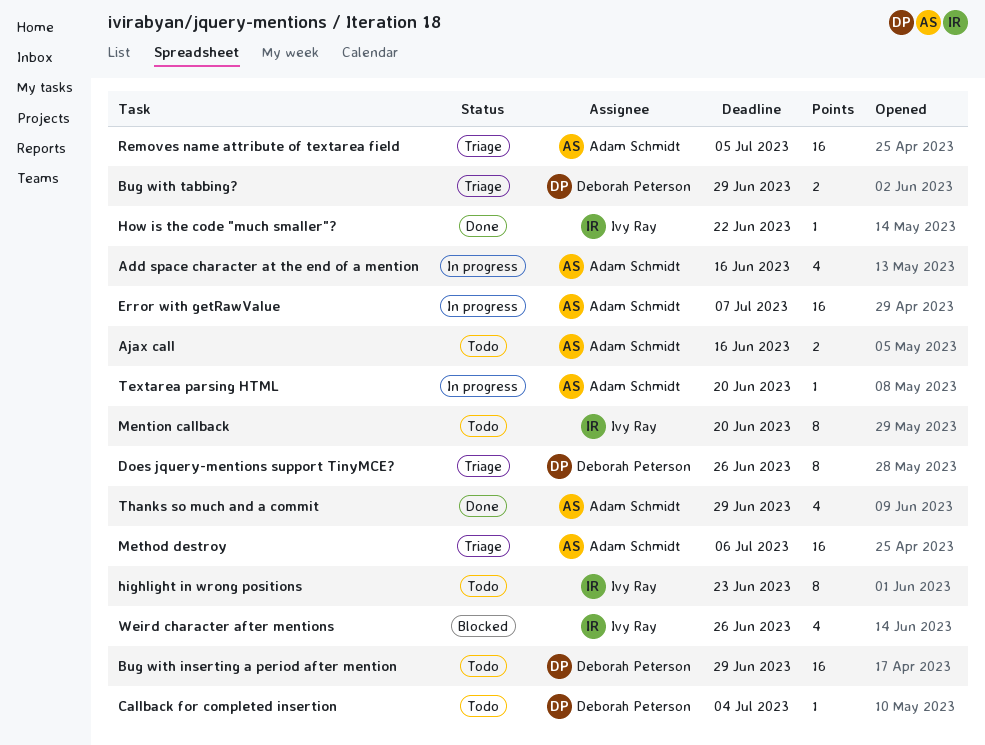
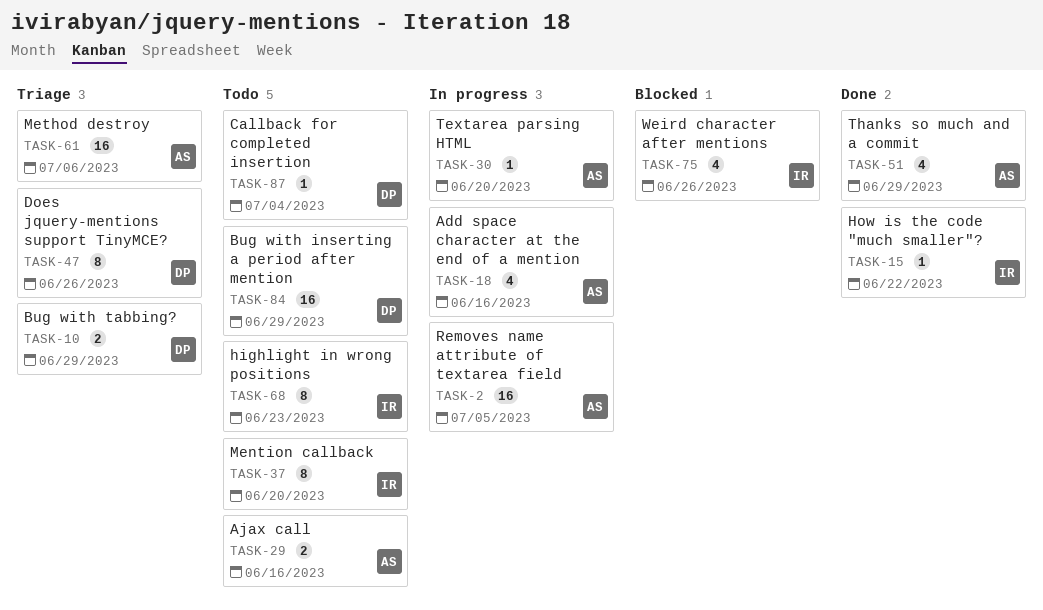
Error with getRawValue: present -> none
Removes name attribute of textarea field, status: Triage -> In progress

